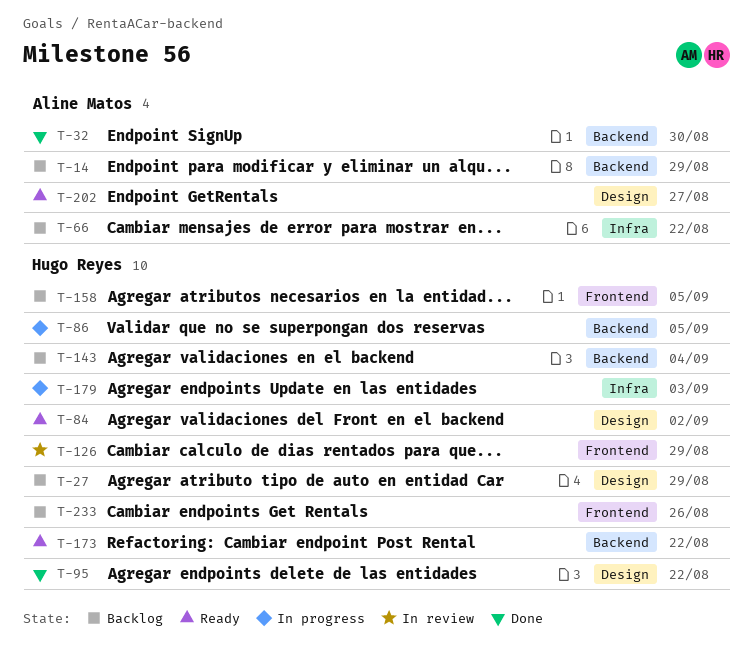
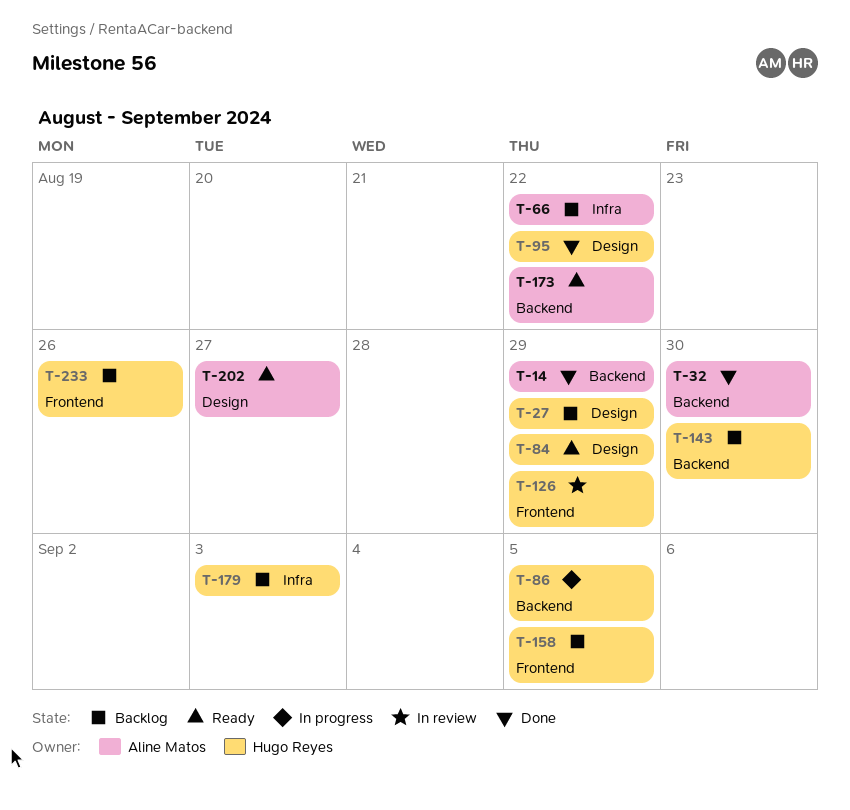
T-14, status: Backlog -> Done
T-84, due: Sep 2 -> Aug 29
T-143, due: Sep 4 -> Aug 30
T-173, owner: Hugo Reyes -> Aline Matos
T-179, status: In progress -> Backlog

